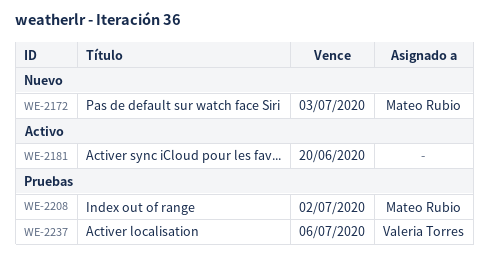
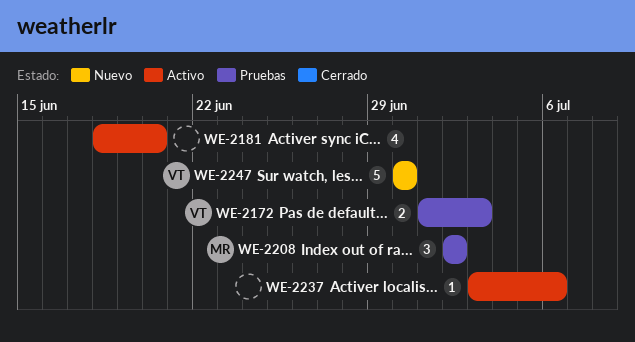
WE-2172, status: Nuevo -> Pruebas
WE-2172, owner: Mateo Rubio -> Valeria Torres
WE-2237, status: Pruebas -> Activo
WE-2237, owner: Valeria Torres -> none
WE-2247: none -> present

